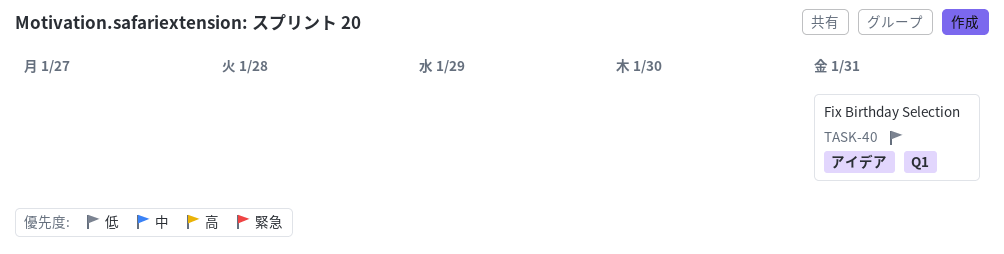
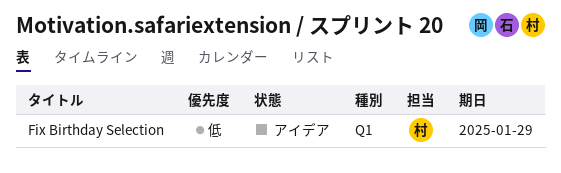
Fix Birthday Selection, due: Jan 31 -> Jan 29

